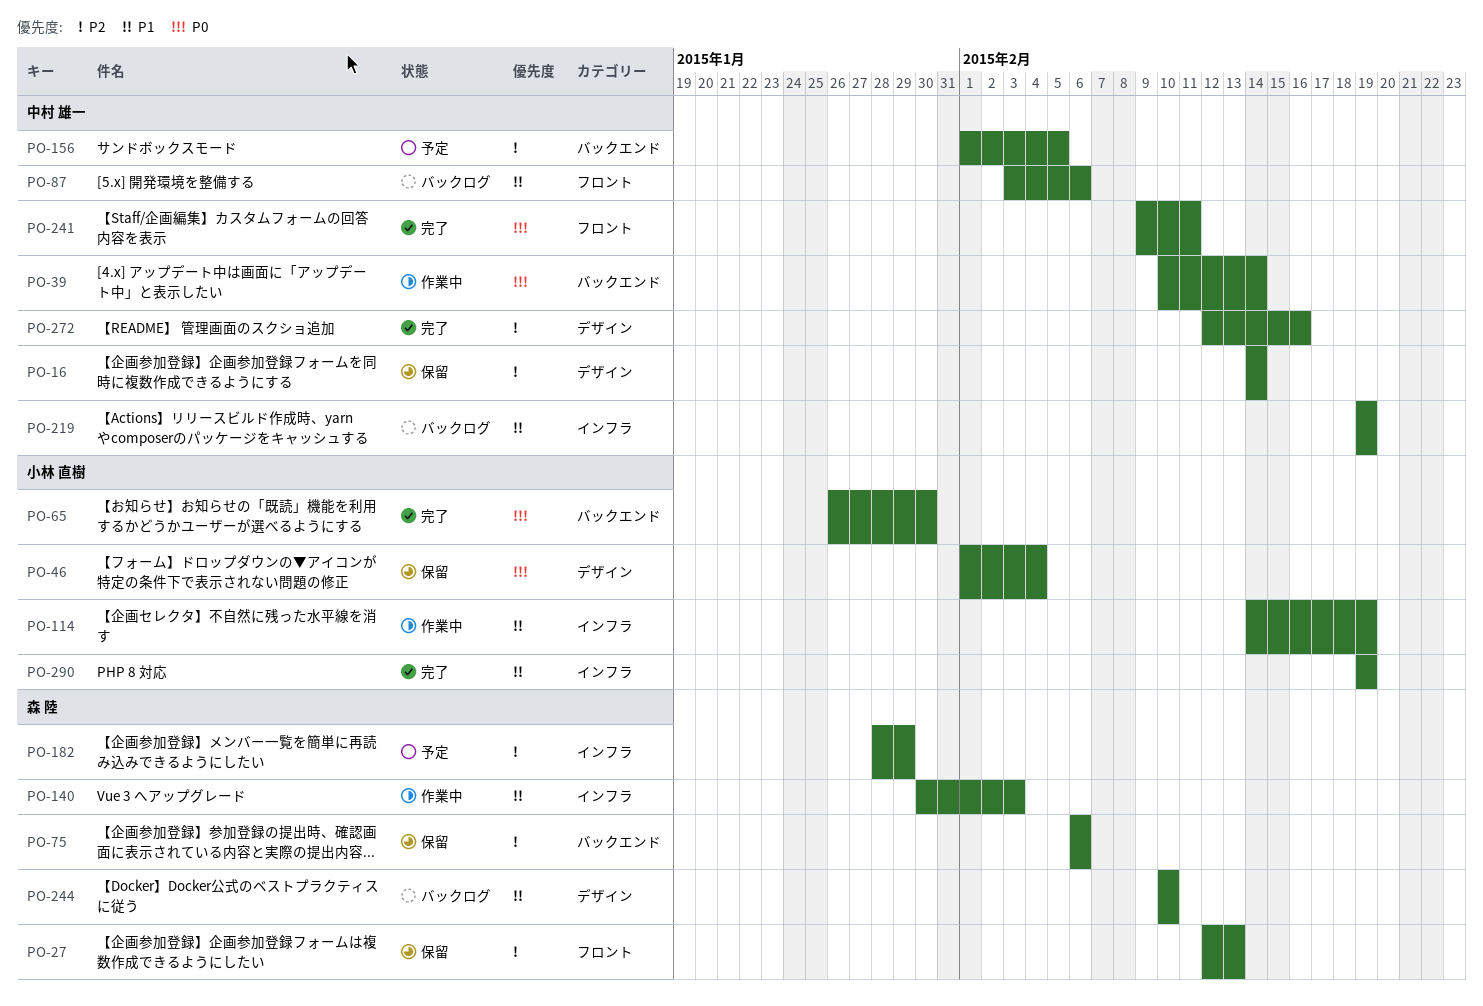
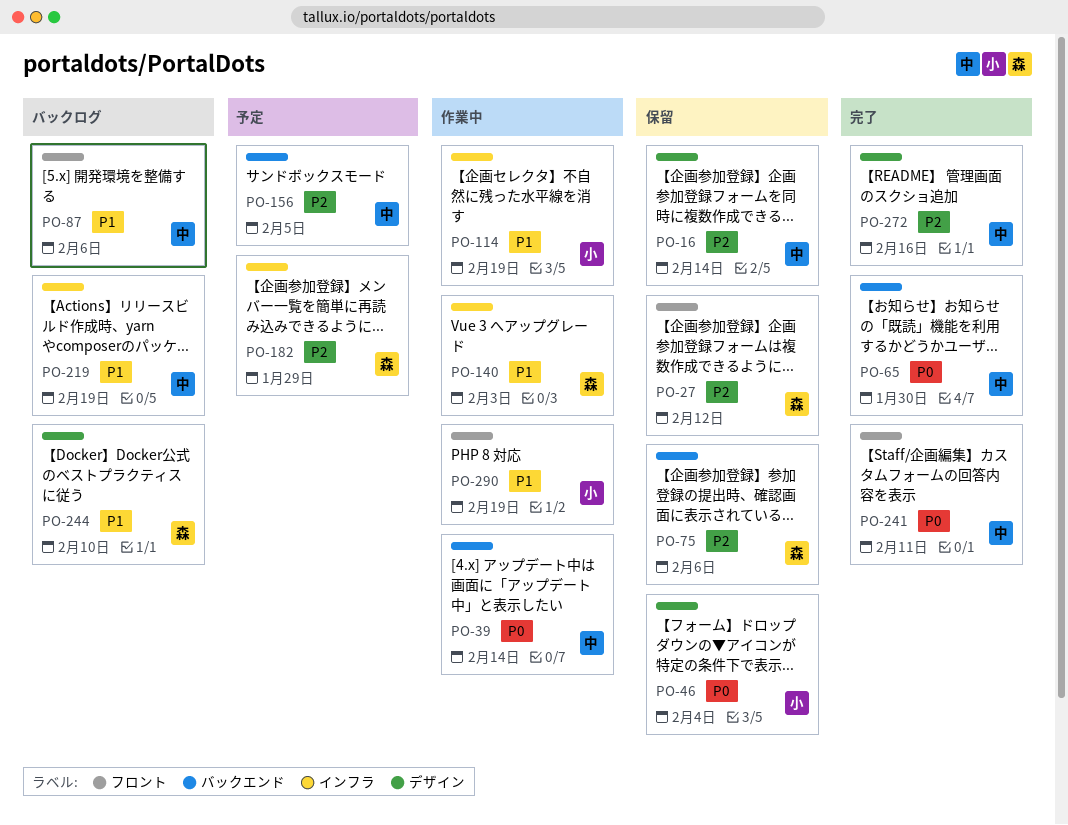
PO-27, due: Feb 13 -> Feb 12
PO-65, owner: 小林 直樹 -> 中村 雄一
PO-290, status: 完了 -> 作業中
PO-290, label: インフラ -> フロント

